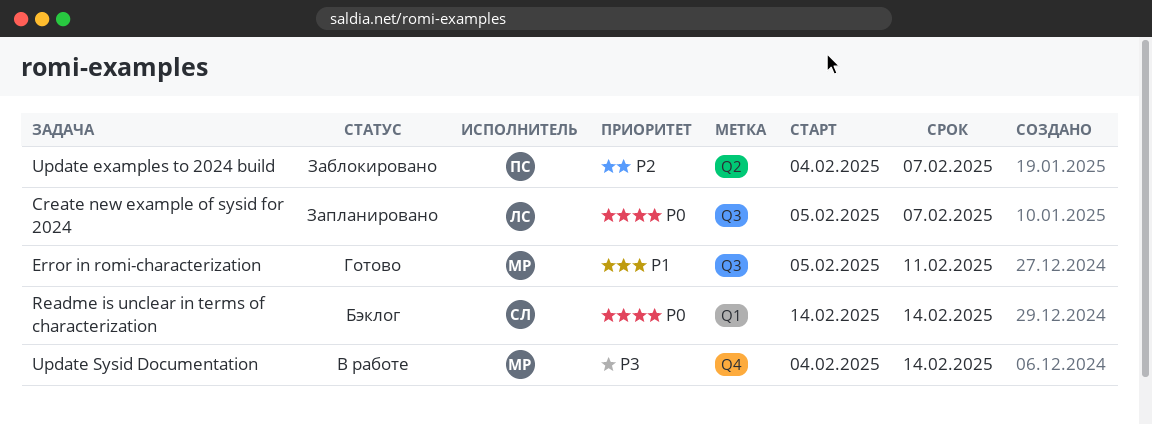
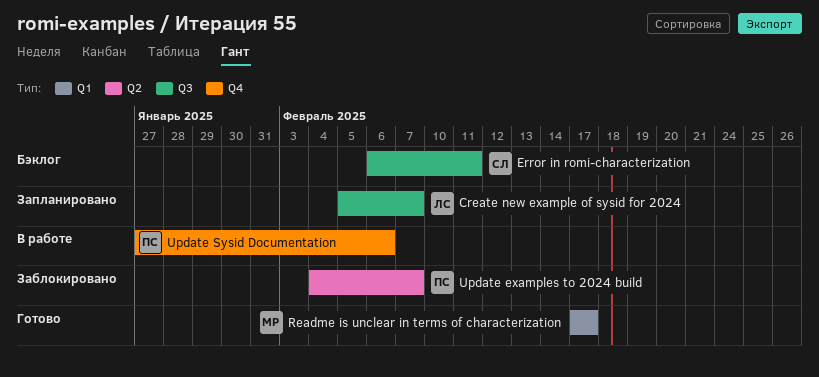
Error in romi-characterization, status: Готово -> Бэклог
Error in romi-characterization, owner: МР -> СЛ
Error in romi-characterization, start: Feb 5 -> Feb 6
Readme is unclear in terms of characterization, status: Бэклог -> Готово
Readme is unclear in terms of characterization, owner: СЛ -> МР
Readme is unclear in terms of characterization, start: Feb 14 -> Feb 17
Readme is unclear in terms of characterization, due: Feb 14 -> Feb 17
Update Sysid Documentation, owner: МР -> ПС
Update Sysid Documentation, start: Feb 4 -> Jan 27
Update Sysid Documentation, due: Feb 14 -> Feb 6

